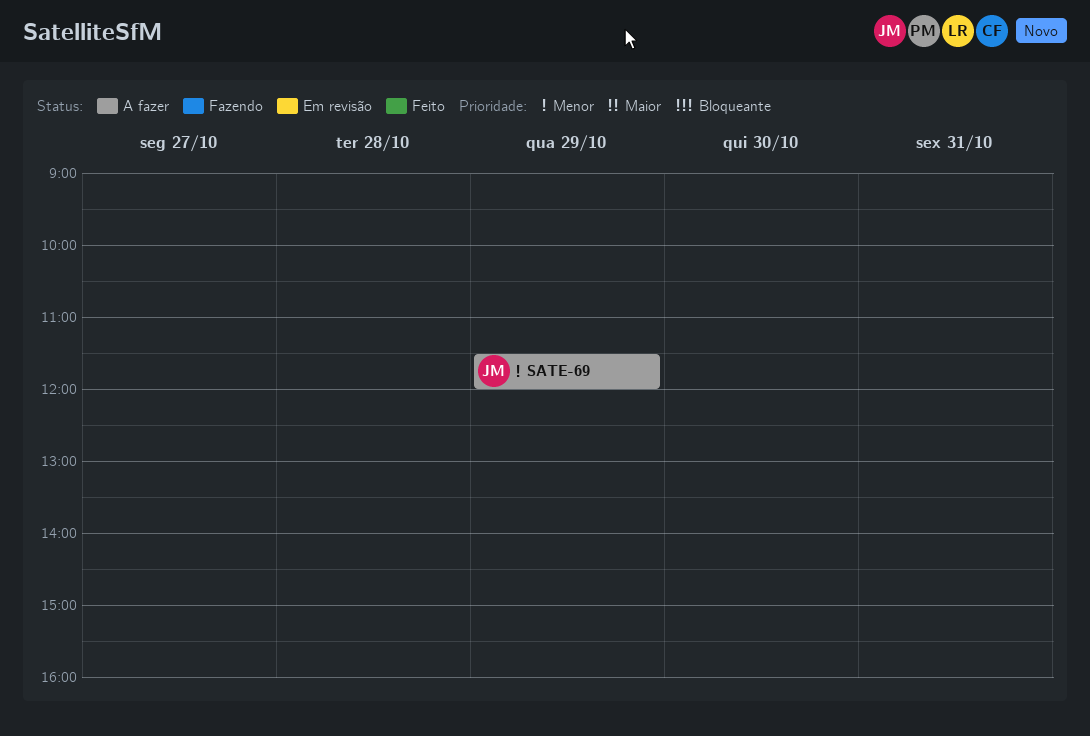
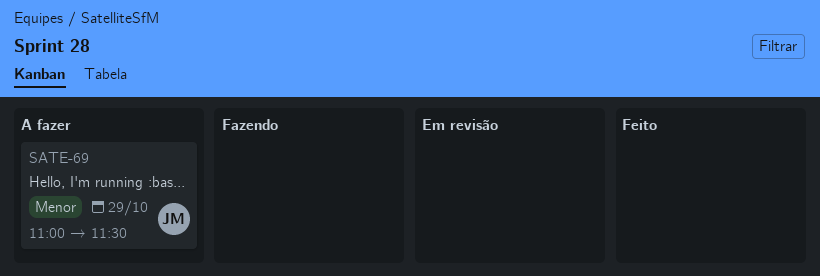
SATE-69, begins: 11:30 -> 11:00
SATE-69, ends: 12:00 -> 11:30

